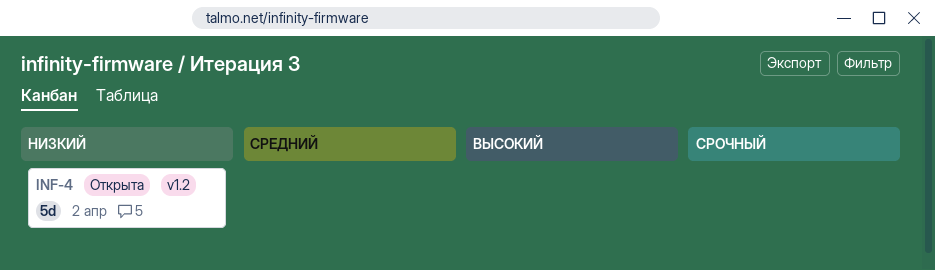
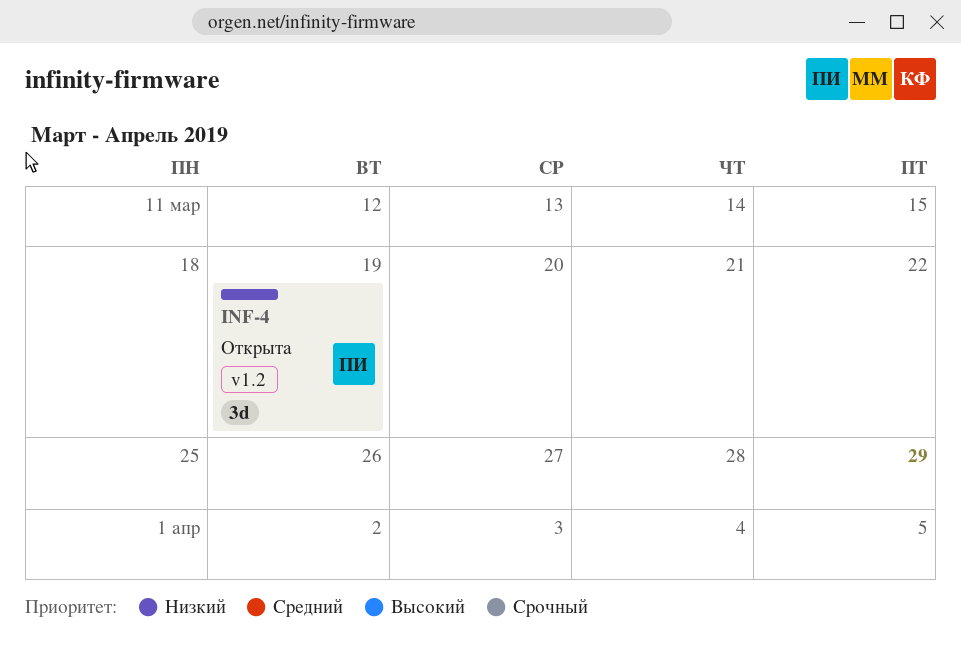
INF-4, estimate: 5d -> 3d
INF-4, due: Apr 2 -> Mar 19

